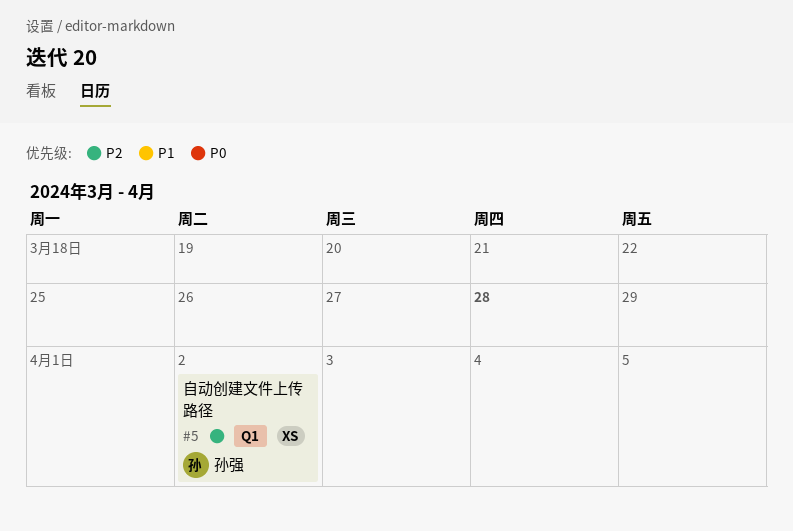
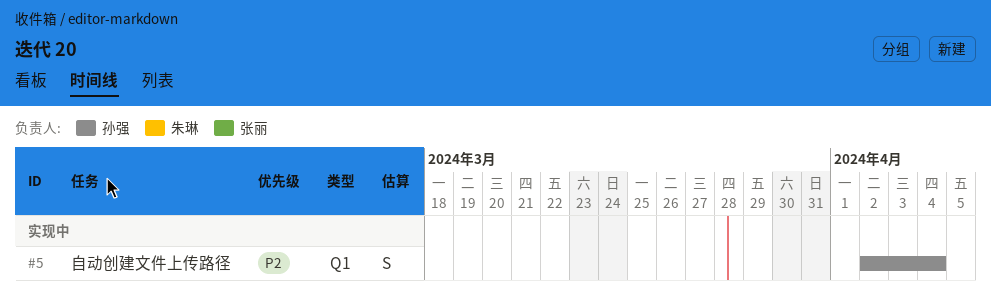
#5, estimate: XS -> S
#5, due: Apr 2 -> Apr 4

